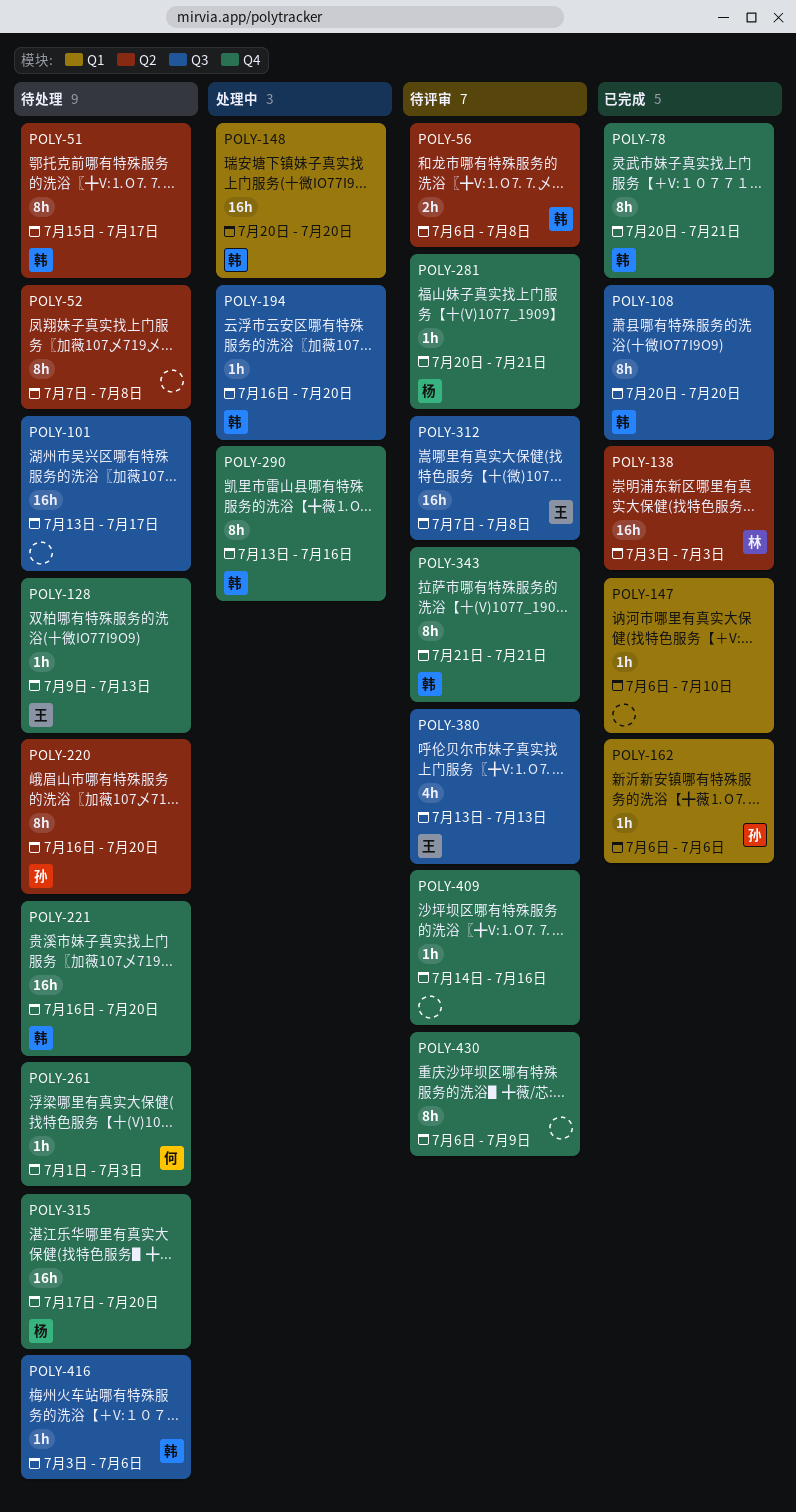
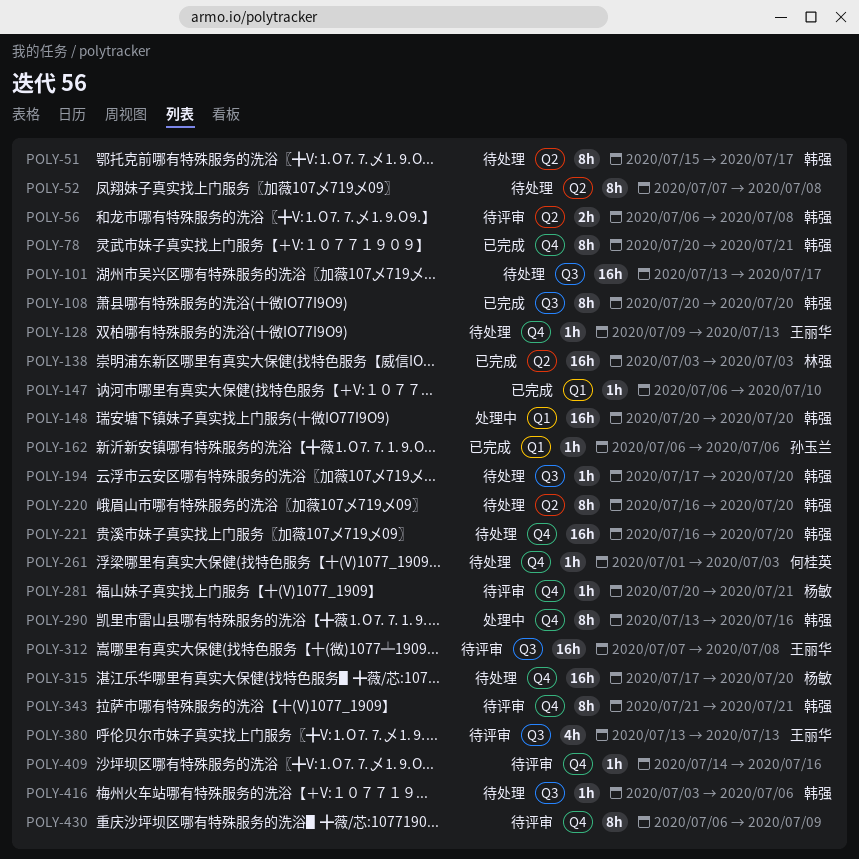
POLY-194, status: 处理中 -> 待处理
POLY-194, start: Jul 16 -> Jul 17
POLY-220, owner: 孙玉兰 -> 韩强

